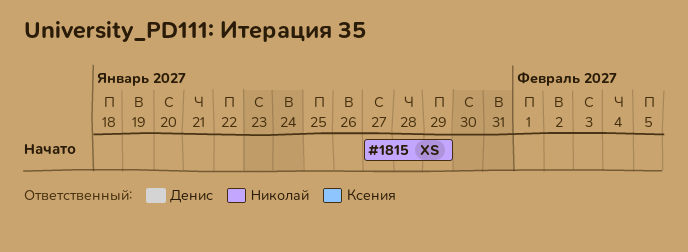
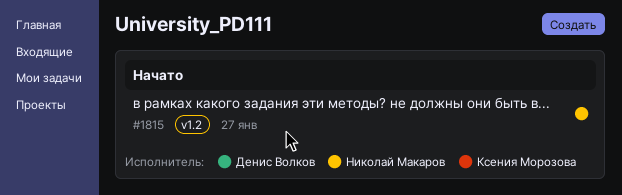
#1815, due: Jan 29 -> Jan 27

